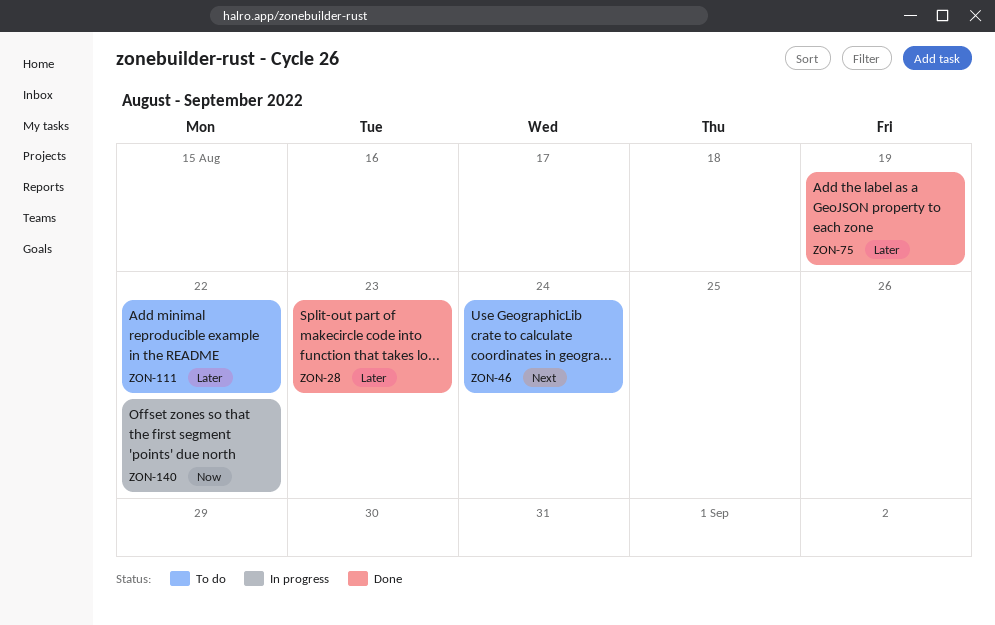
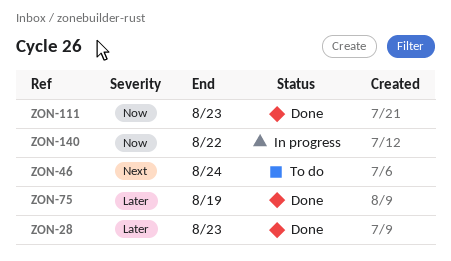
ZON-111, status: To do -> Done
ZON-111, priority: Later -> Now
ZON-111, due: Aug 22 -> Aug 23

